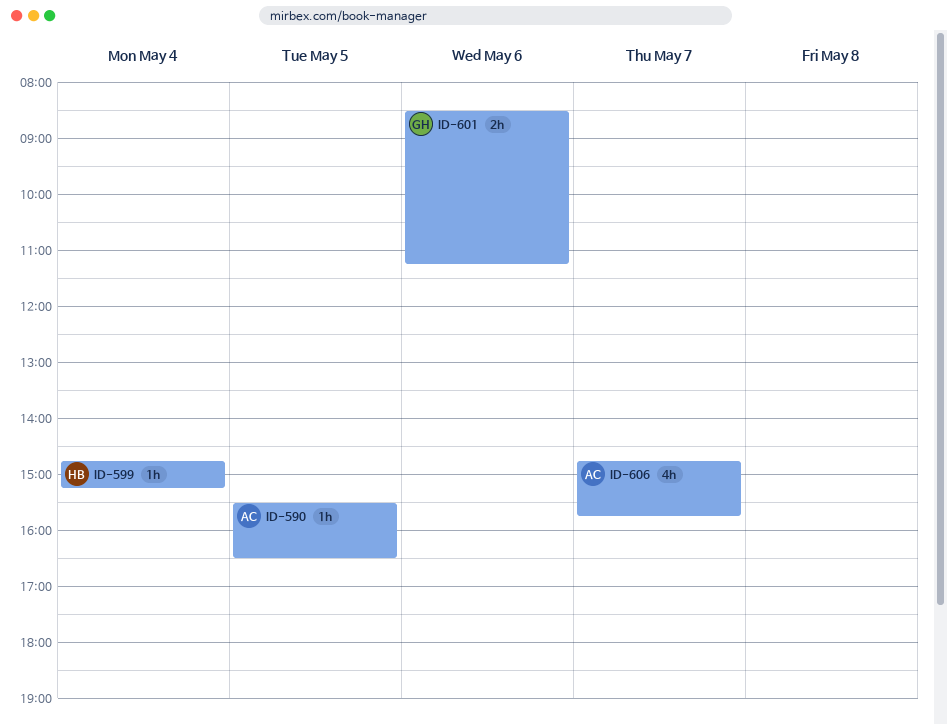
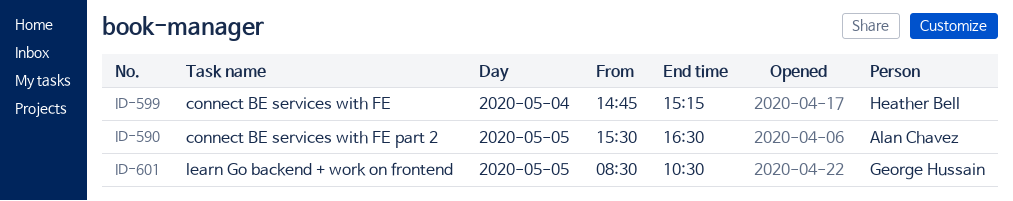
ID-601, day: May 6 -> May 5
ID-601, ends: 11:15 -> 10:30
ID-606: present -> none

